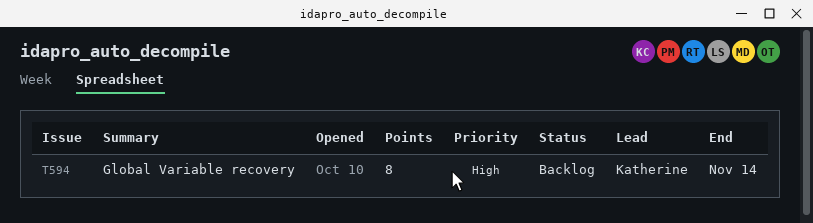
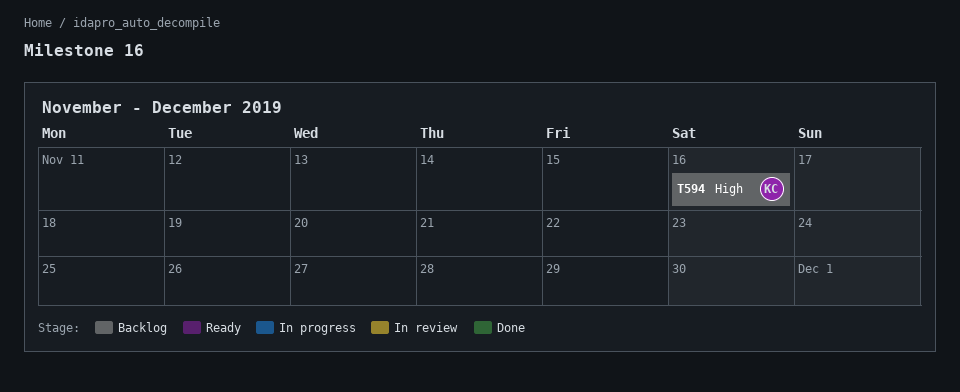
T594, due: Nov 14 -> Nov 16

